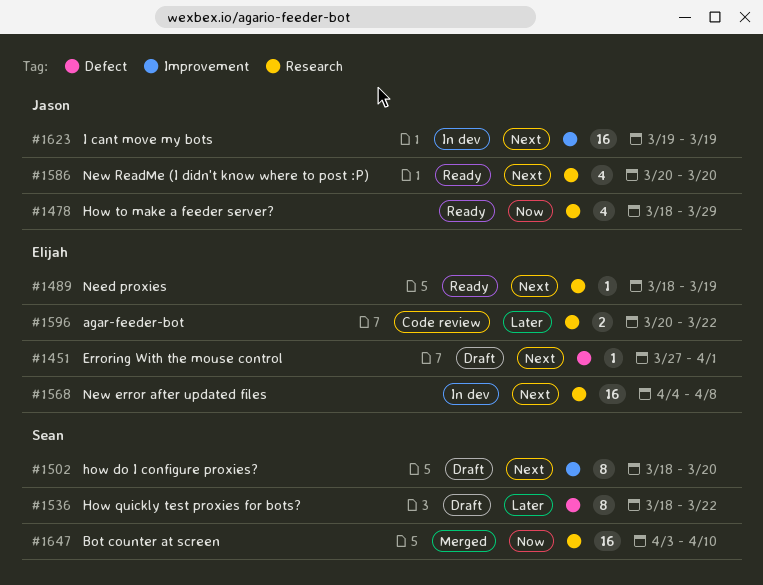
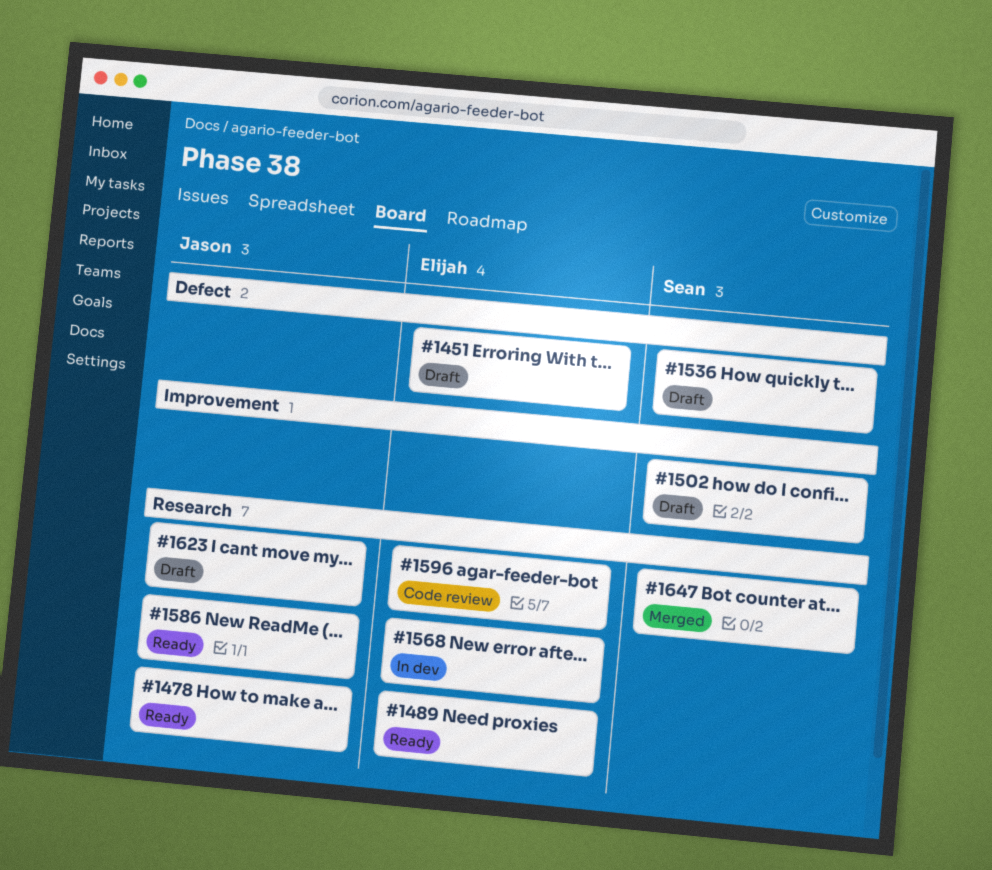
#1623, status: In dev -> Draft
#1623, label: Improvement -> Research

